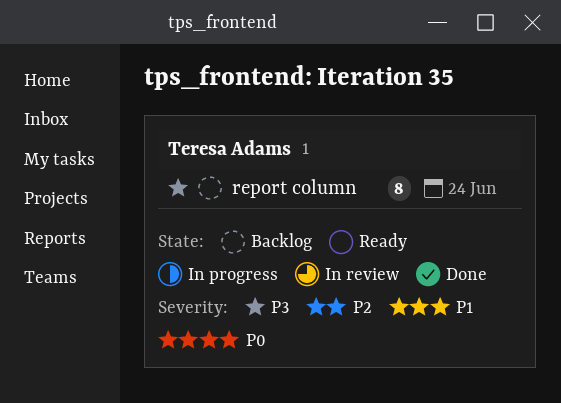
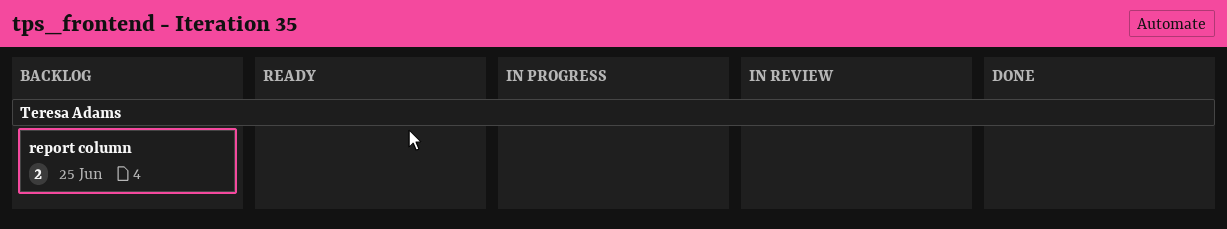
report column, estimate: 8 -> 2
report column, due: Jun 24 -> Jun 25

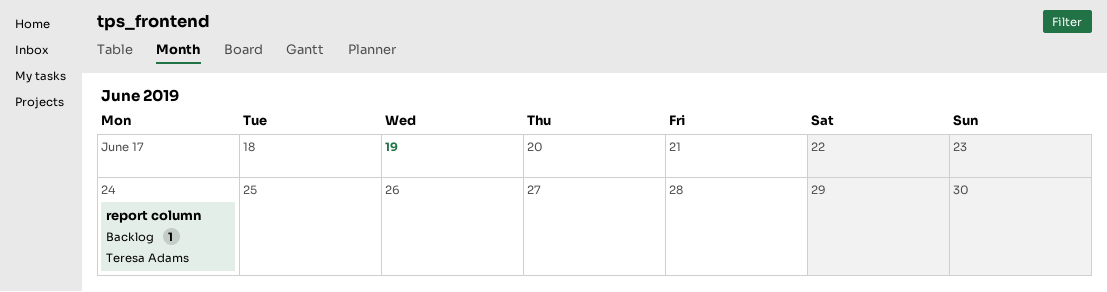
report column, estimate: 2 -> 1
report column, due: Jun 25 -> Jun 24

